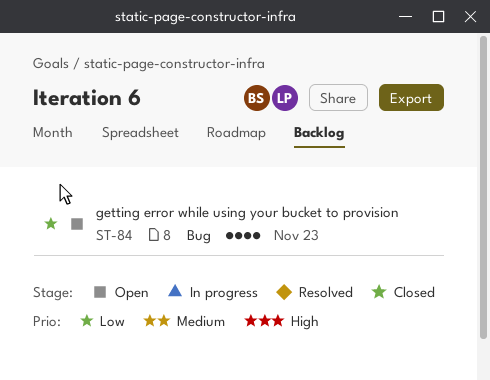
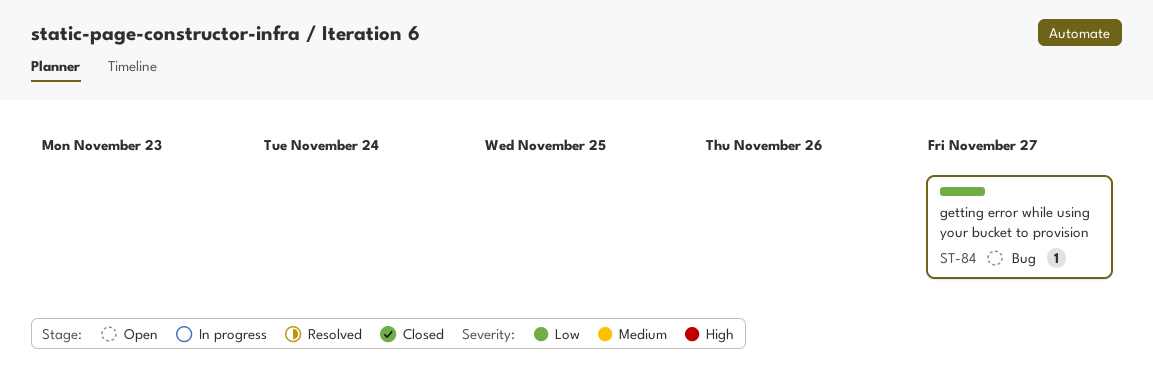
ST-84, estimate: 4 -> 1
ST-84, due: Nov 23 -> Nov 27

